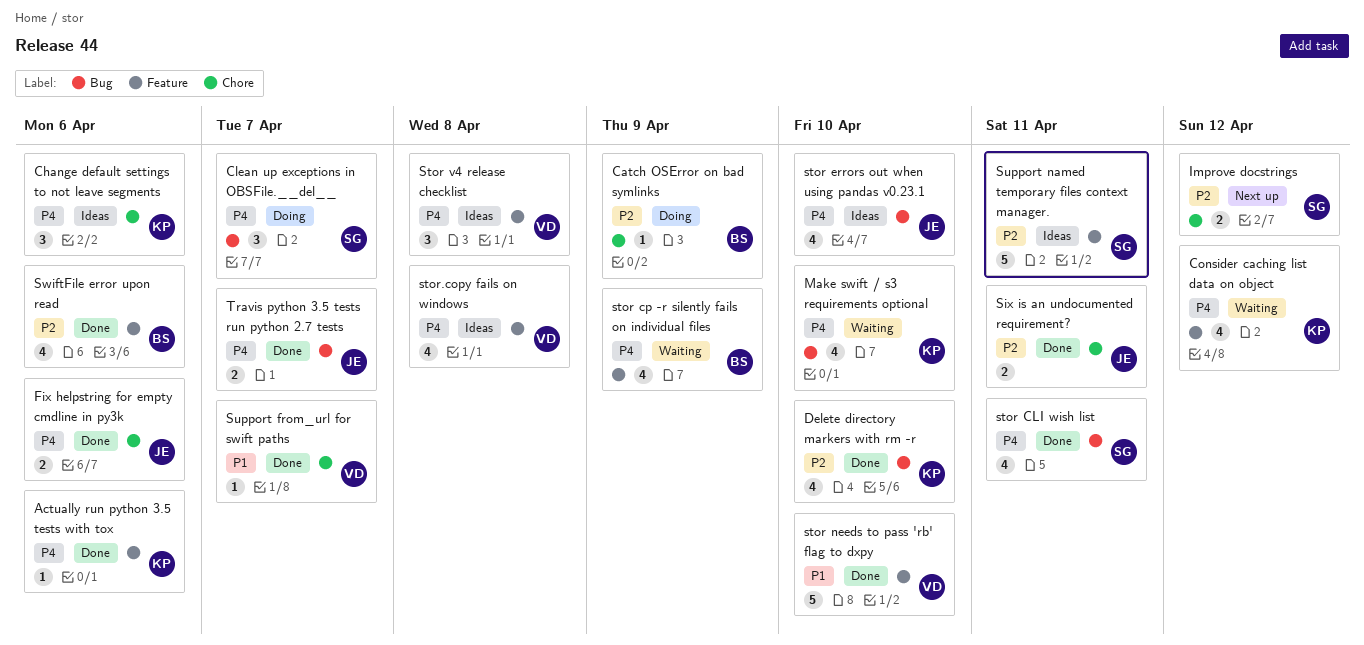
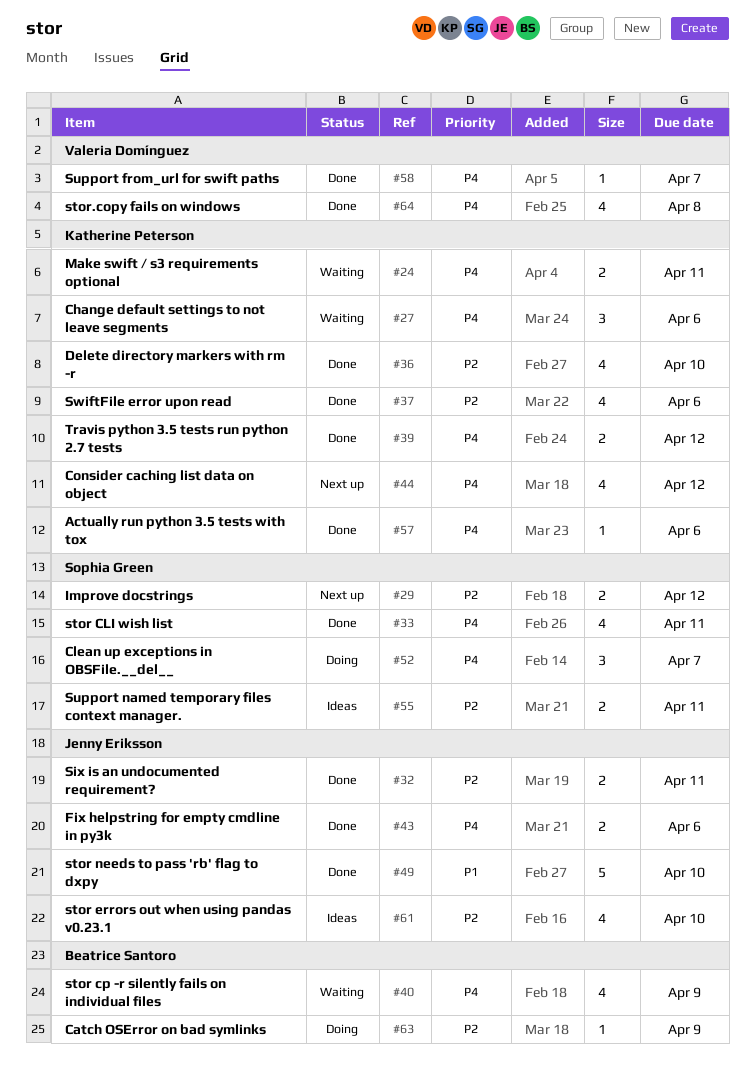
Change default settings to not leave segments, status: Ideas -> Waiting
Consider caching list data on object, status: Waiting -> Next up
Make swift / s3 requirements optional, estimate: 4 -> 2
Make swift / s3 requirements optional, due: Apr 10 -> Apr 11
stor errors out when using pandas v0.23.1, priority: P4 -> P2
stor needs to pass 'rb' flag to dxpy, owner: Valeria Domínguez -> Jenny Eriksson
Stor v4 release checklist: present -> none
stor.copy fails on windows, status: Ideas -> Done
Support from_url for swift paths, priority: P1 -> P4
Support named temporary files context manager., estimate: 5 -> 2
SwiftFile error upon read, owner: Beatrice Santoro -> Katherine Peterson
Travis python 3.5 tests run python 2.7 tests, owner: Jenny Eriksson -> Katherine Peterson
Travis python 3.5 tests run python 2.7 tests, due: Apr 7 -> Apr 12

